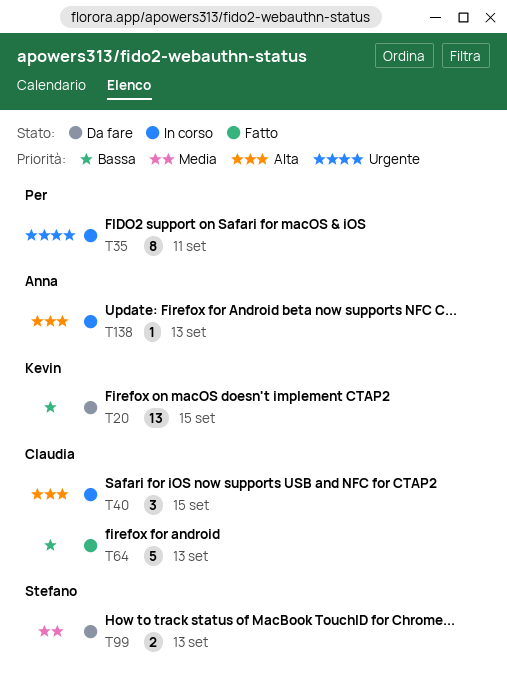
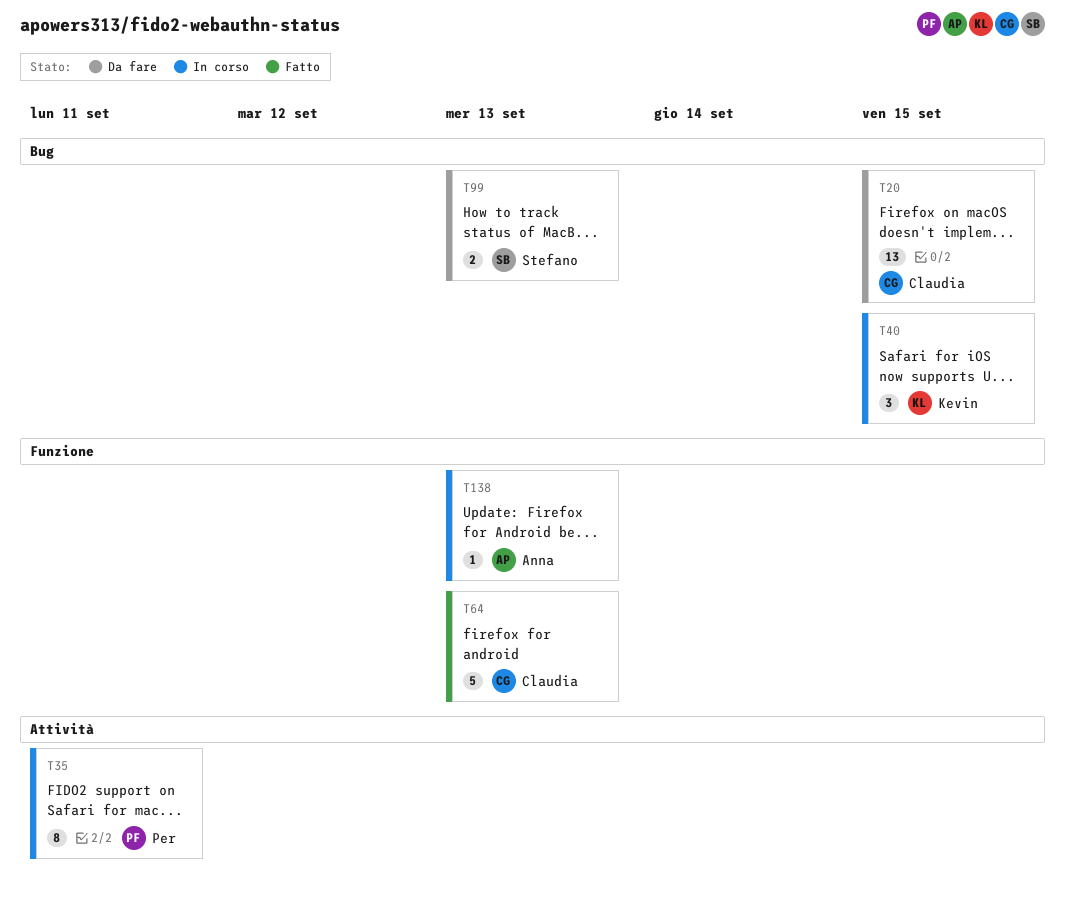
T20, owner: Kevin -> Claudia
T40, owner: Claudia -> Kevin

